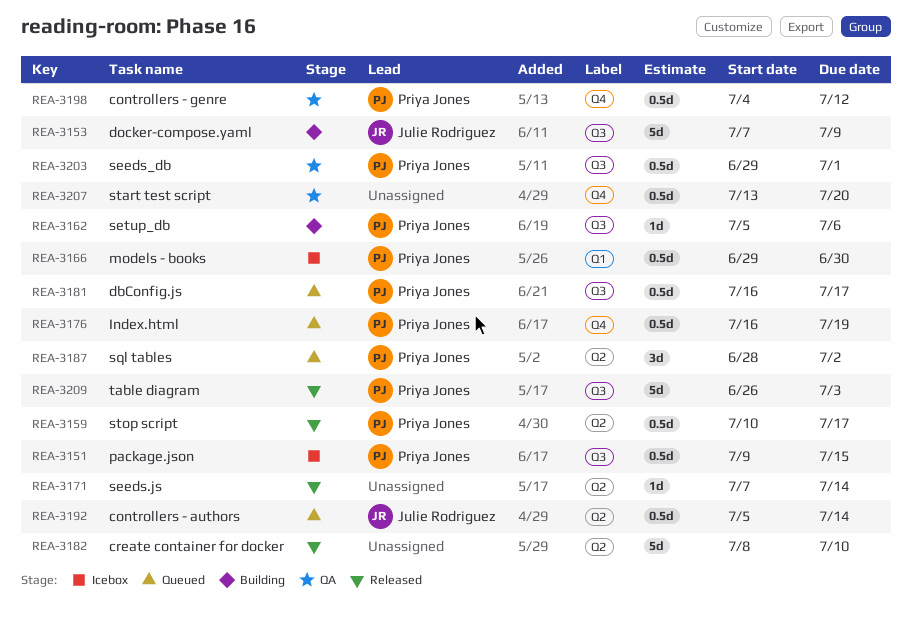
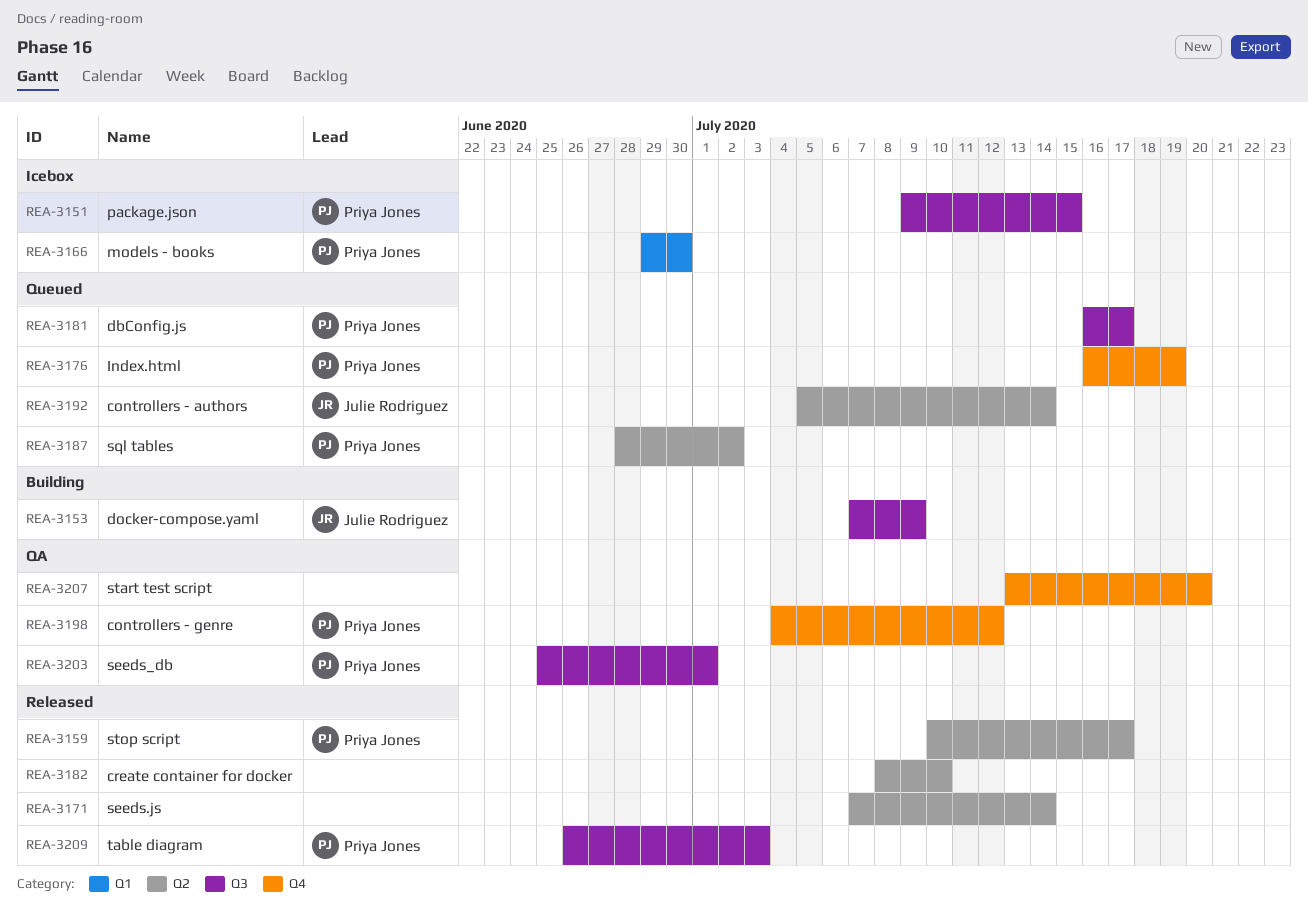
REA-3162: present -> none
REA-3203, start: Jun 29 -> Jun 25

